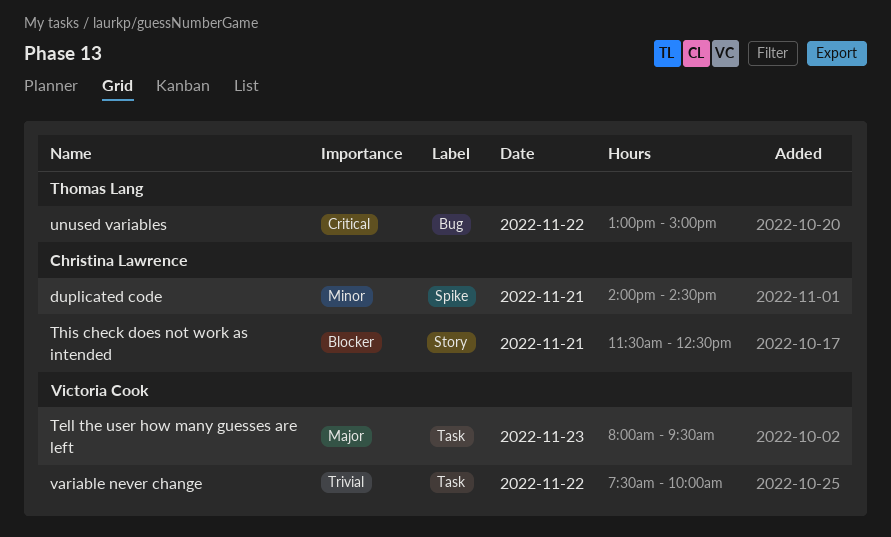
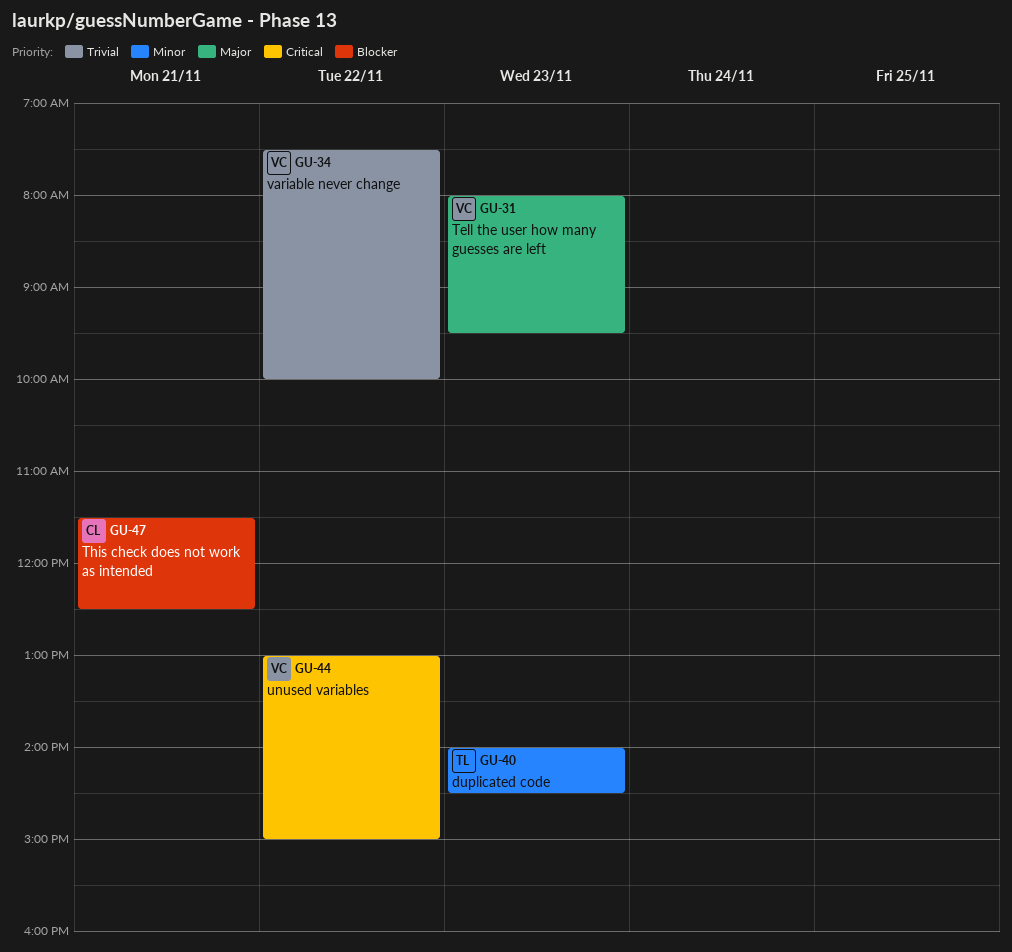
duplicated code, owner: Christina Lawrence -> Thomas Lang
duplicated code, day: Nov 21 -> Nov 23
unused variables, owner: Thomas Lang -> Victoria Cook

